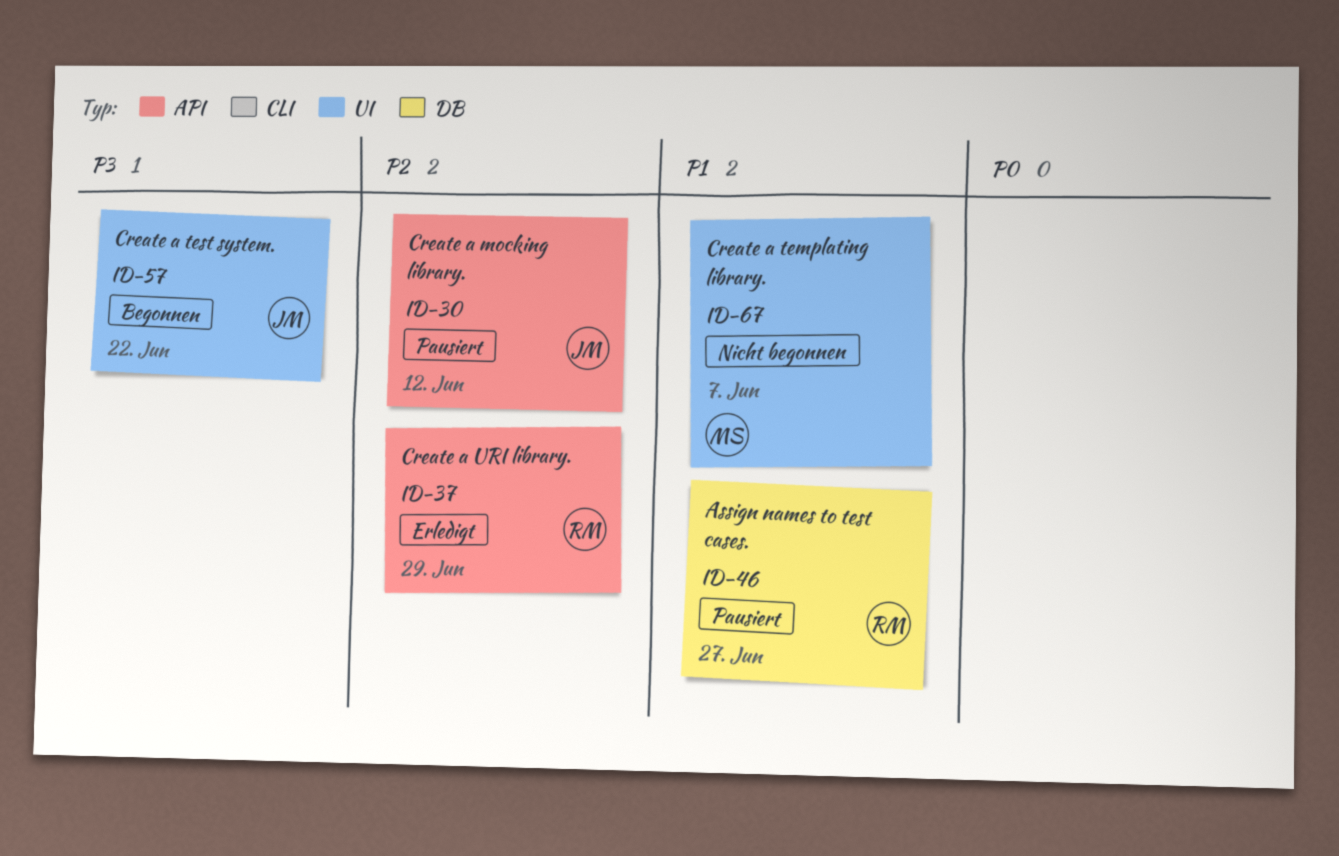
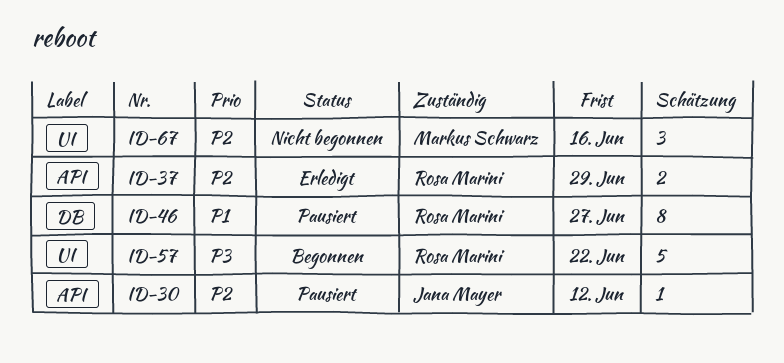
ID-57, owner: Jana Mayer -> Rosa Marini
ID-67, priority: P1 -> P2
ID-67, due: Jun 7 -> Jun 16

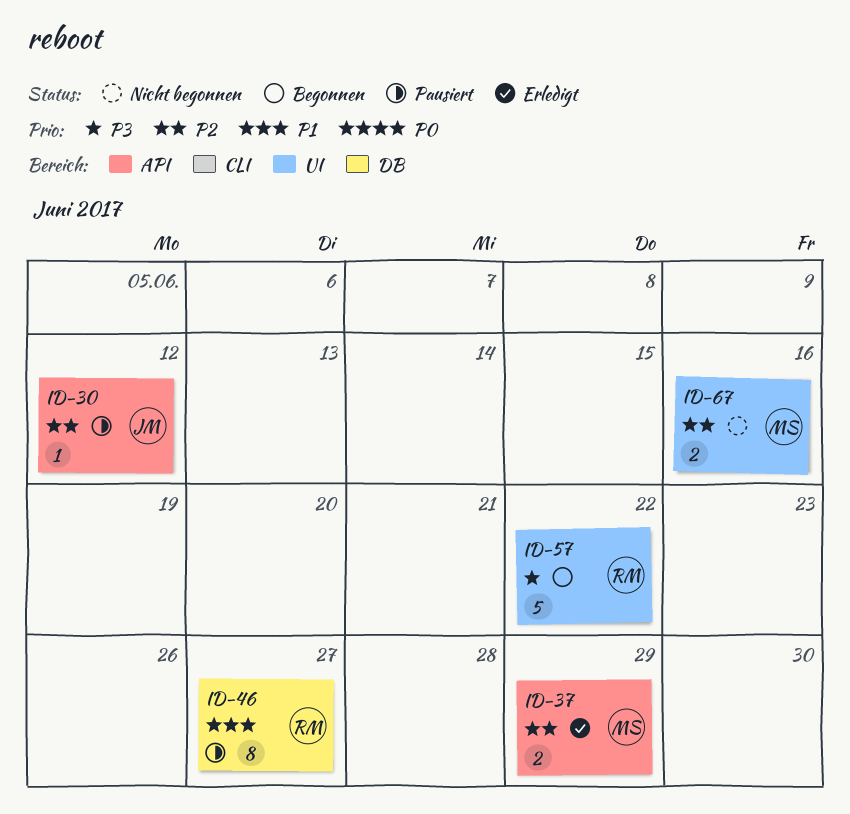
ID-37, owner: Rosa Marini -> Markus Schwarz
ID-67, estimate: 3 -> 2

